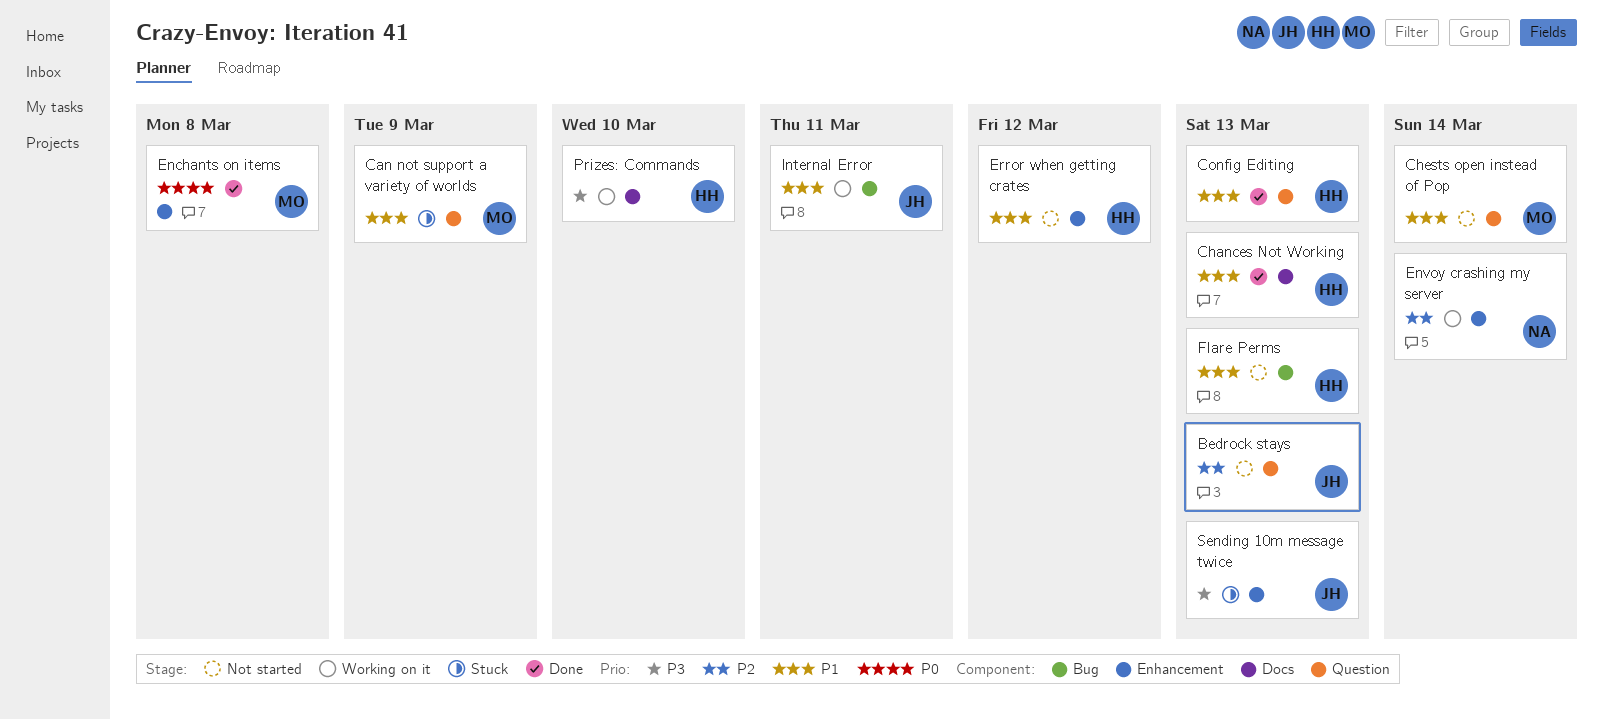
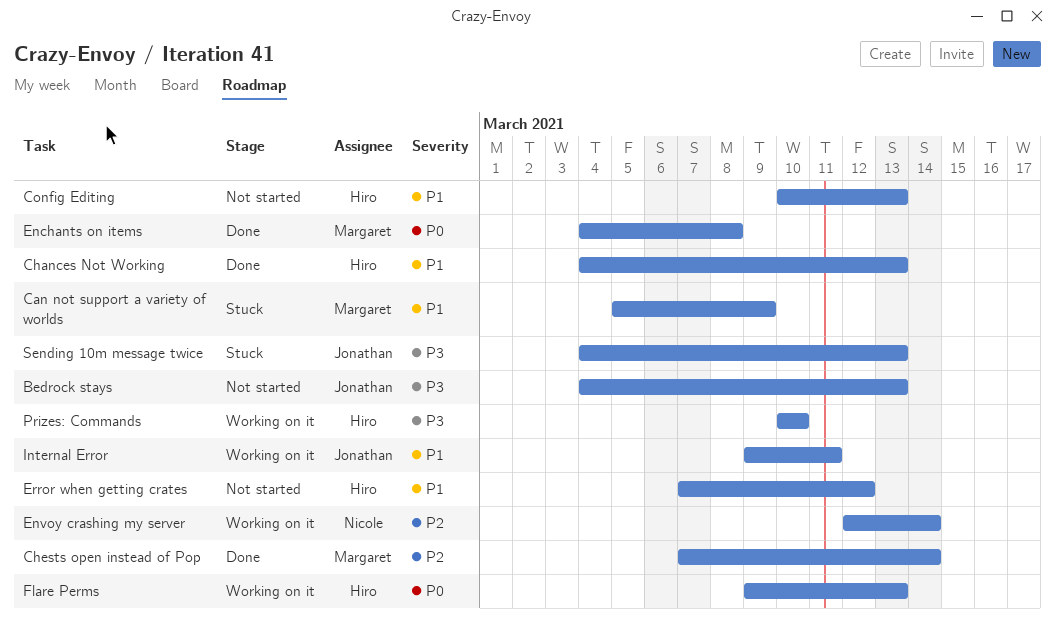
Bedrock stays, priority: P2 -> P3
Chests open instead of Pop, status: Not started -> Done
Chests open instead of Pop, priority: P1 -> P2
Config Editing, status: Done -> Not started
Flare Perms, status: Not started -> Working on it
Flare Perms, priority: P1 -> P0

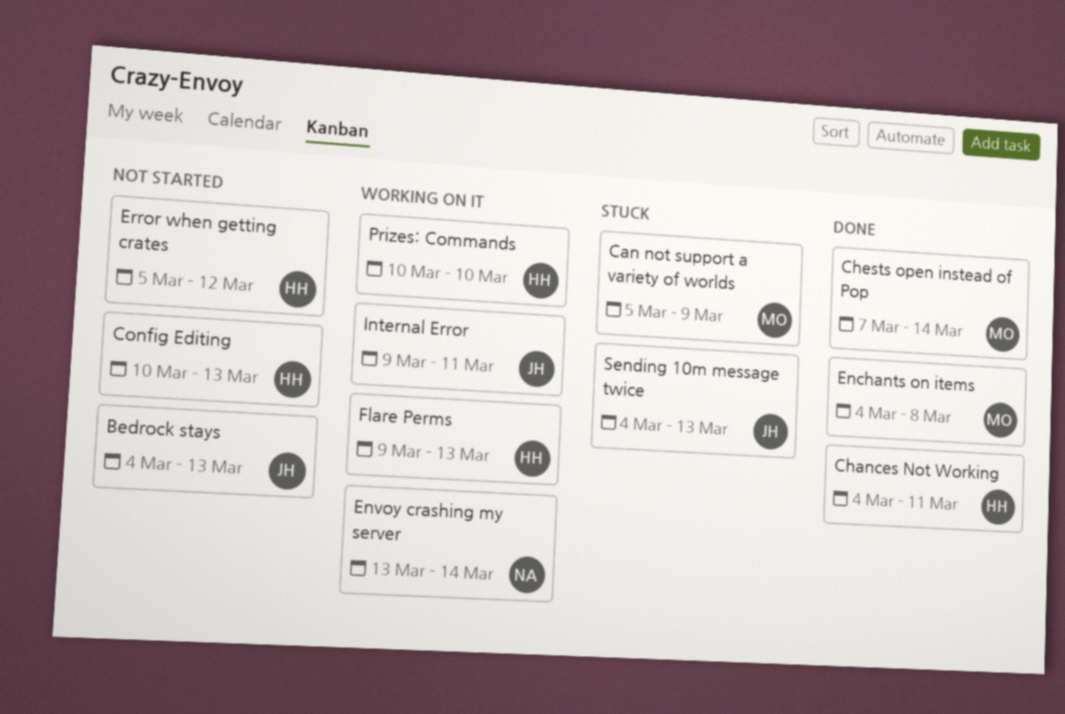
Chances Not Working, due: Mar 13 -> Mar 11
Envoy crashing my server, start: Mar 12 -> Mar 13
Error when getting crates, start: Mar 7 -> Mar 5

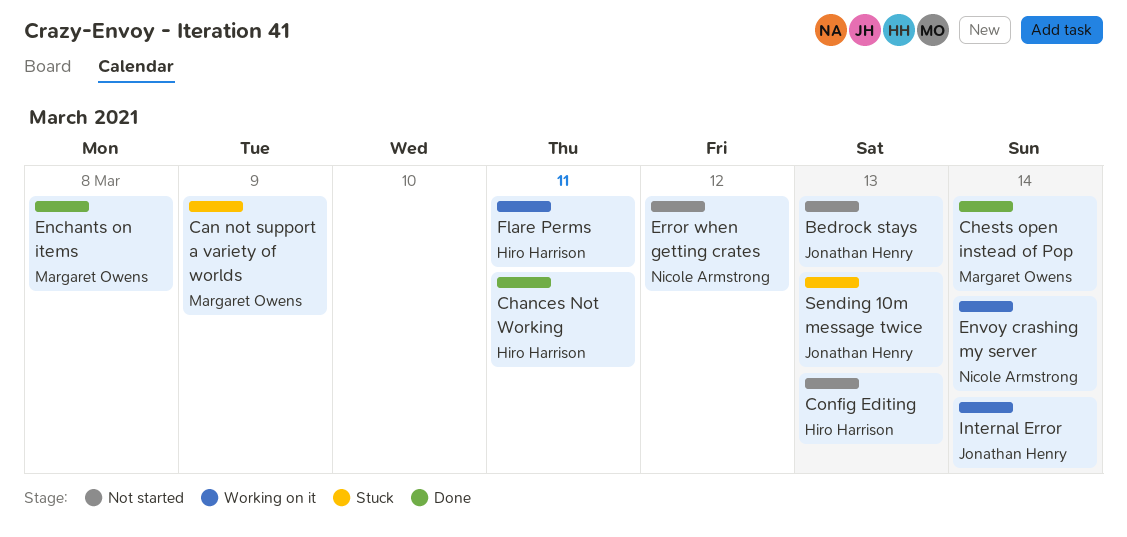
Error when getting crates, owner: Hiro Harrison -> Nicole Armstrong
Flare Perms, due: Mar 13 -> Mar 11
Internal Error, due: Mar 11 -> Mar 14
Prizes: Commands: present -> none

